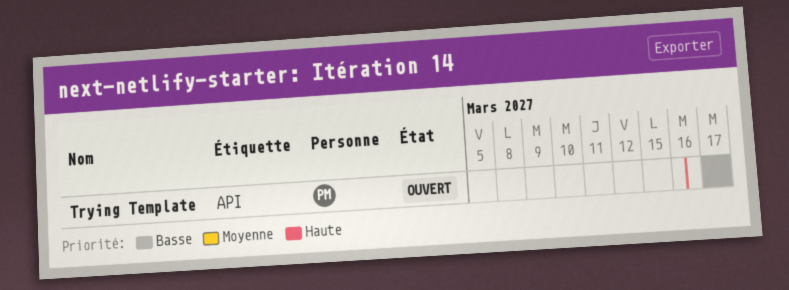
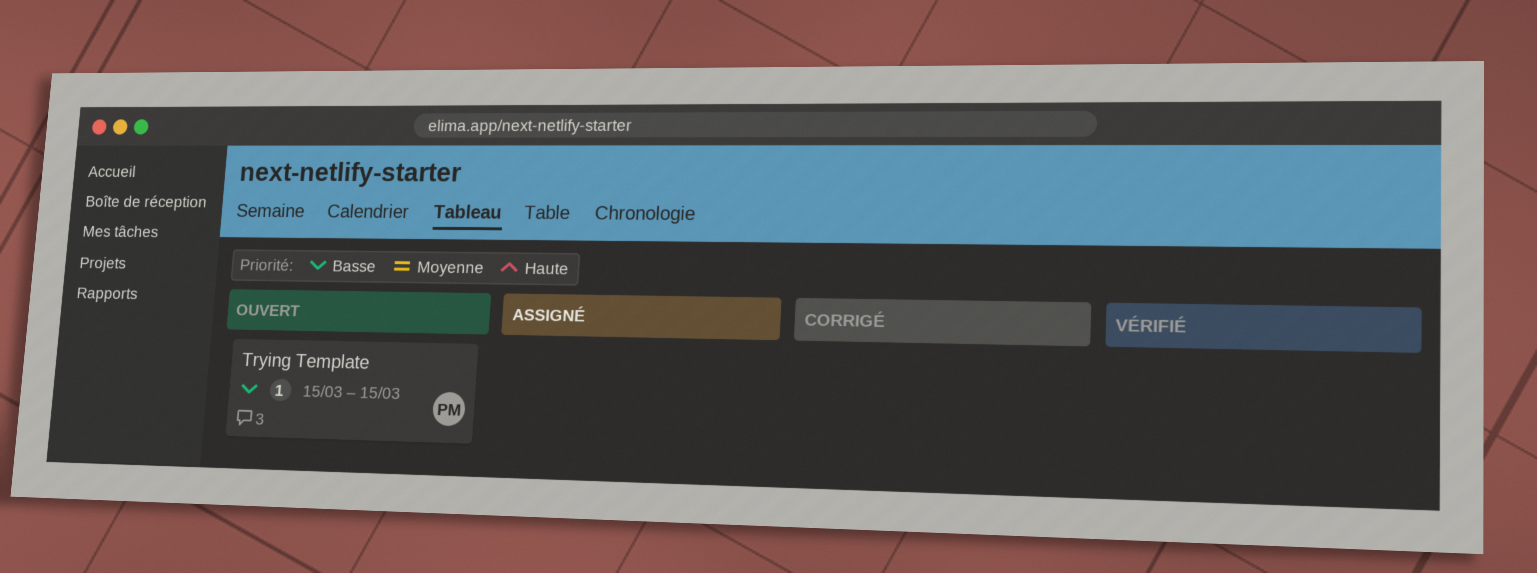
Trying Template, start: Mar 17 -> Mar 15
Trying Template, due: Mar 17 -> Mar 15

